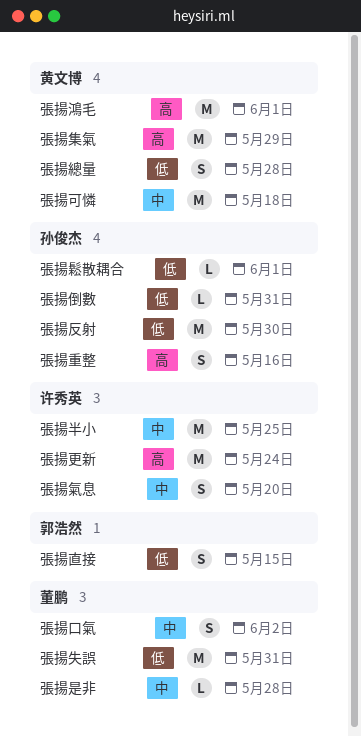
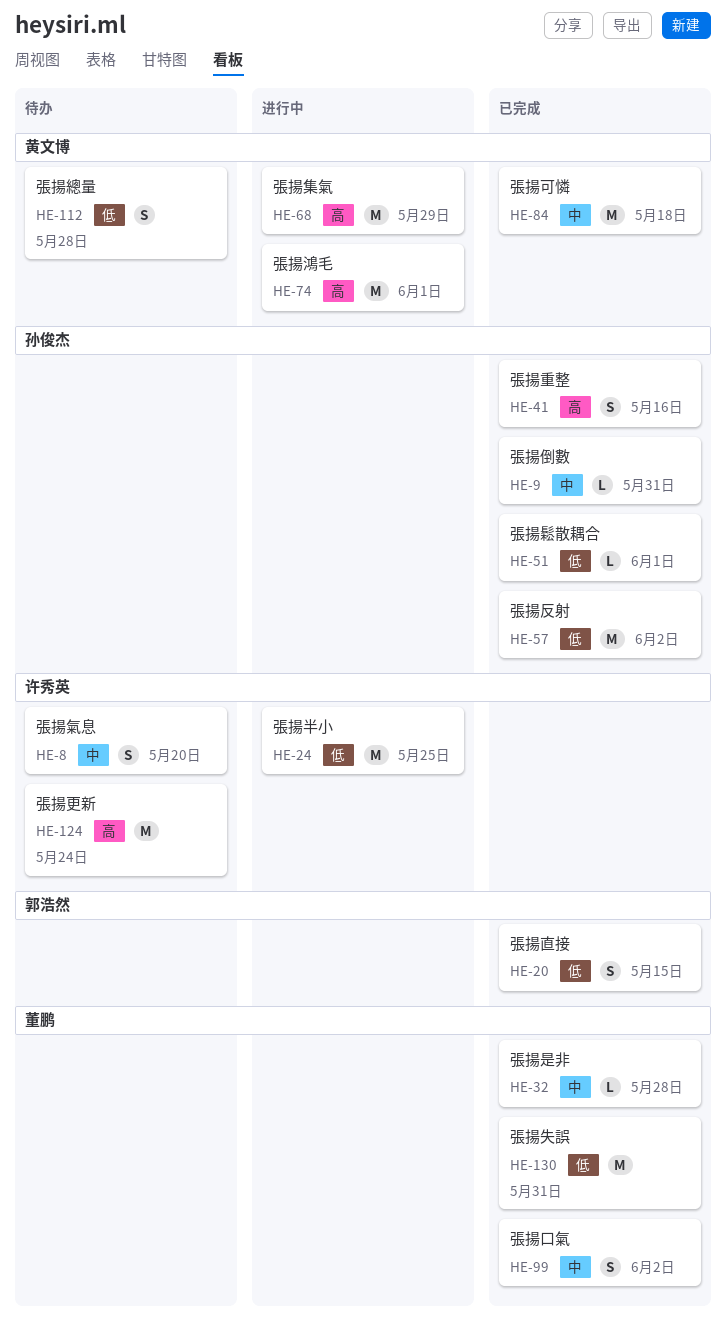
張揚倒數, priority: 低 -> 中
張揚半小, priority: 中 -> 低
張揚反射, due: May 30 -> Jun 2

